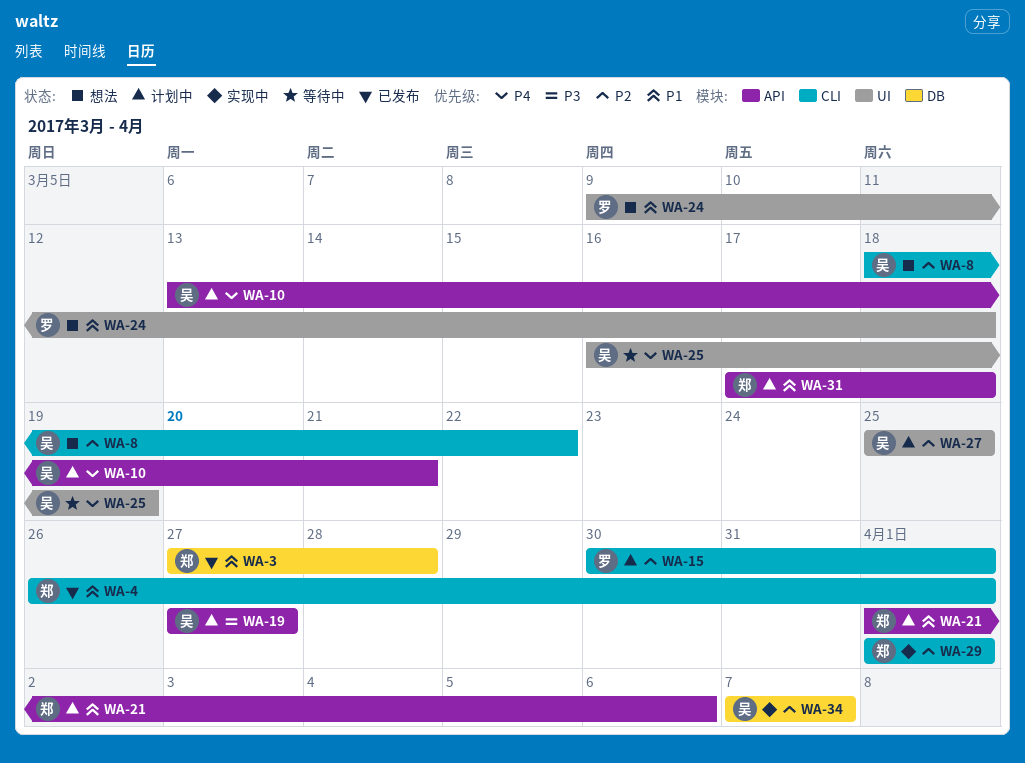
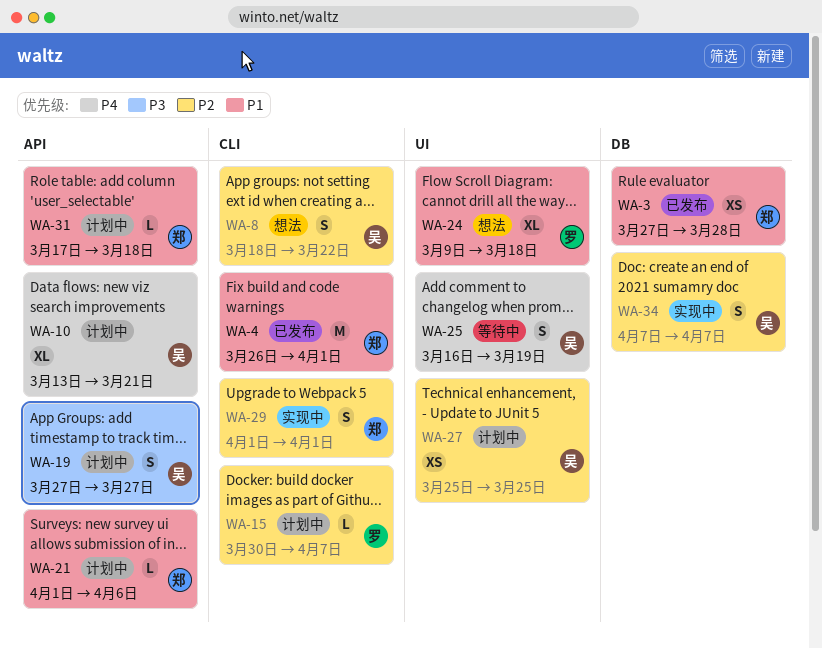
WA-15, due: Apr 1 -> Apr 7

